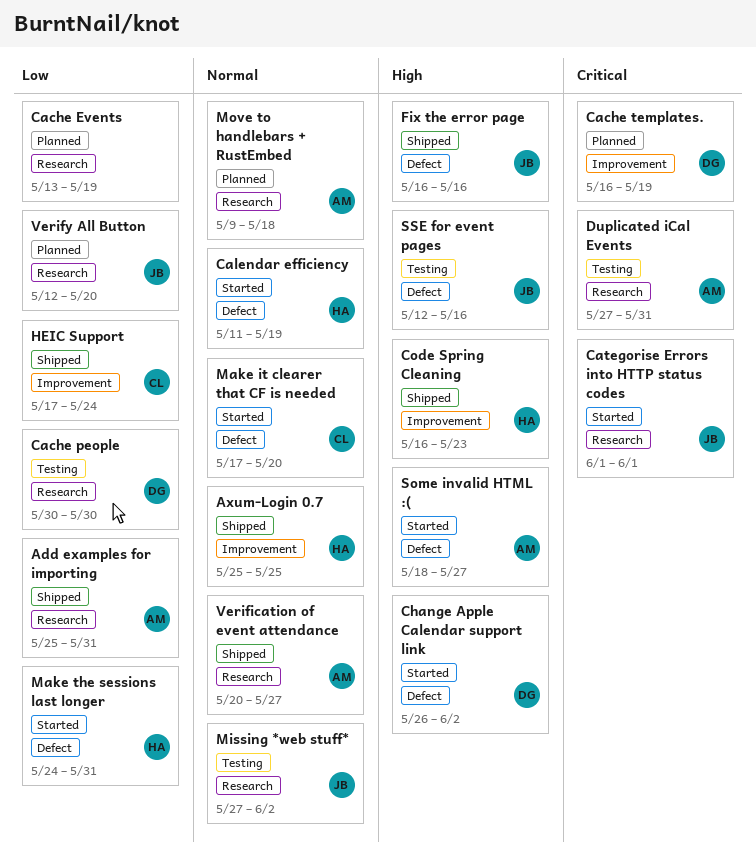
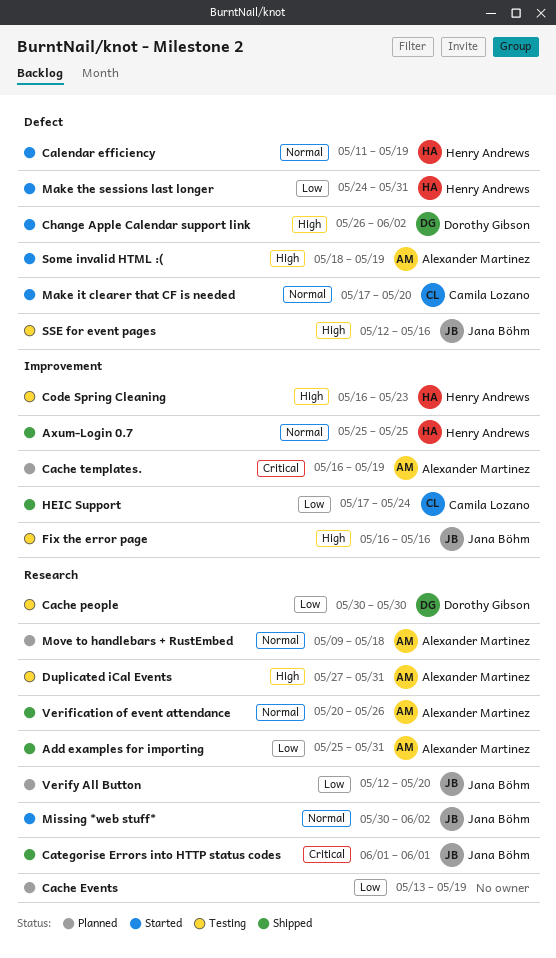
Cache templates., owner: Dorothy Gibson -> Alexander Martinez
Categorise Errors into HTTP status codes, status: Started -> Shipped
Code Spring Cleaning, status: Shipped -> Testing
Duplicated iCal Events, priority: Critical -> High
Fix the error page, status: Shipped -> Testing
Fix the error page, label: Defect -> Improvement
Missing *web stuff*, status: Testing -> Started
Missing *web stuff*, start: May 27 -> May 30
Some invalid HTML :(, due: May 27 -> May 19
Verification of event attendance, due: May 27 -> May 26

